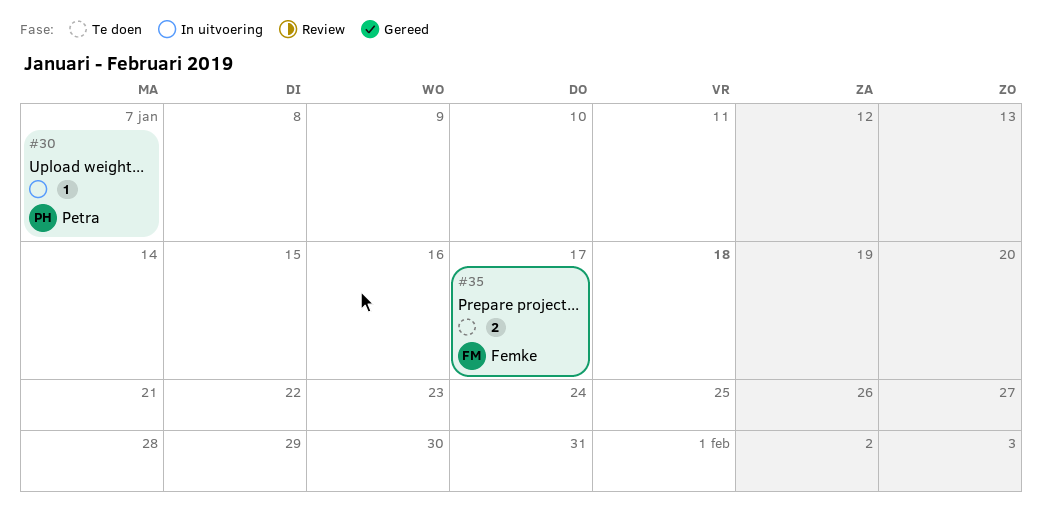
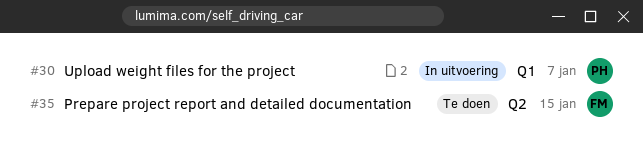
#35, due: Jan 17 -> Jan 15

